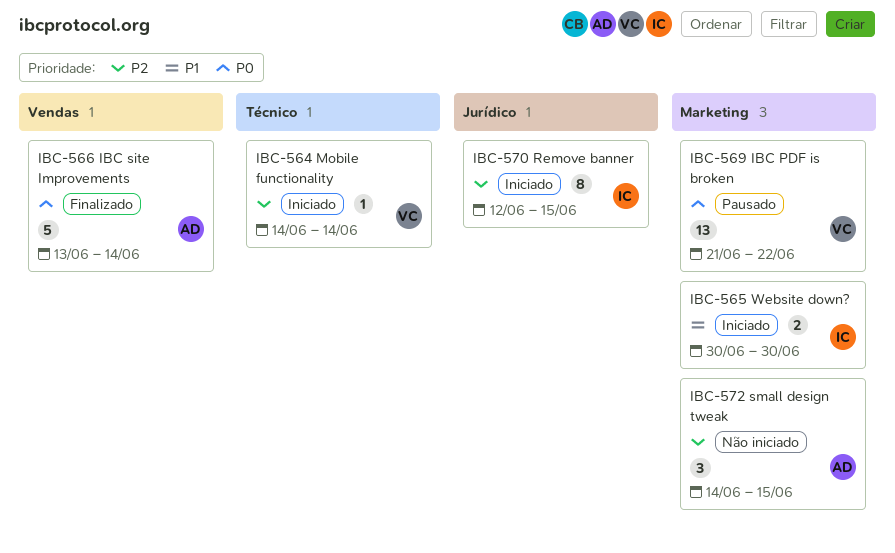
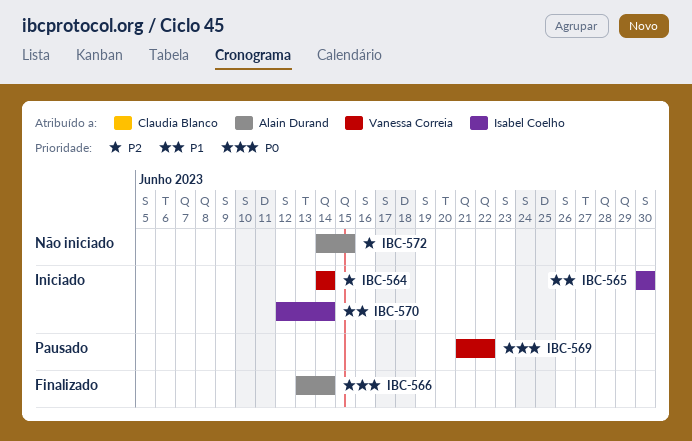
IBC-570, priority: P2 -> P1
IBC-570, due: Jun 15 -> Jun 14

